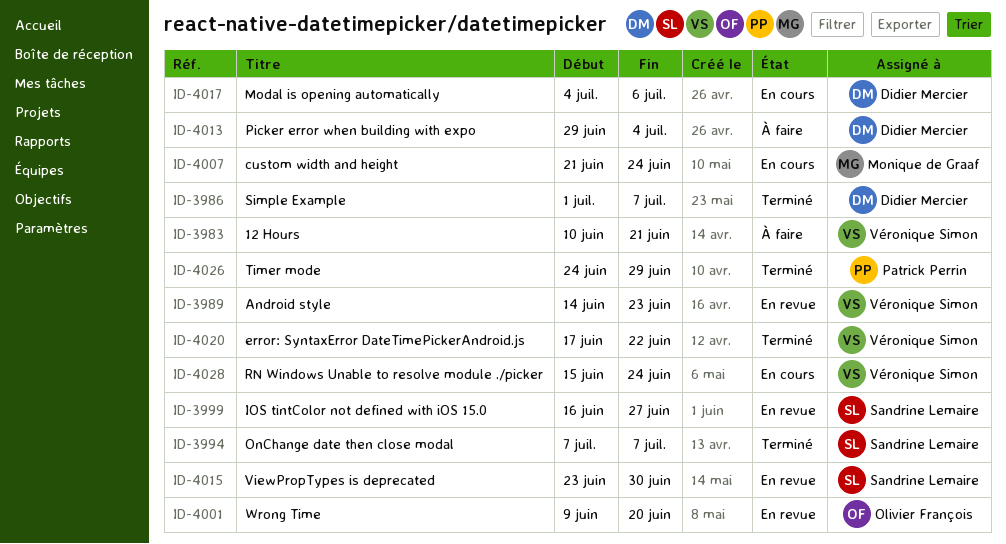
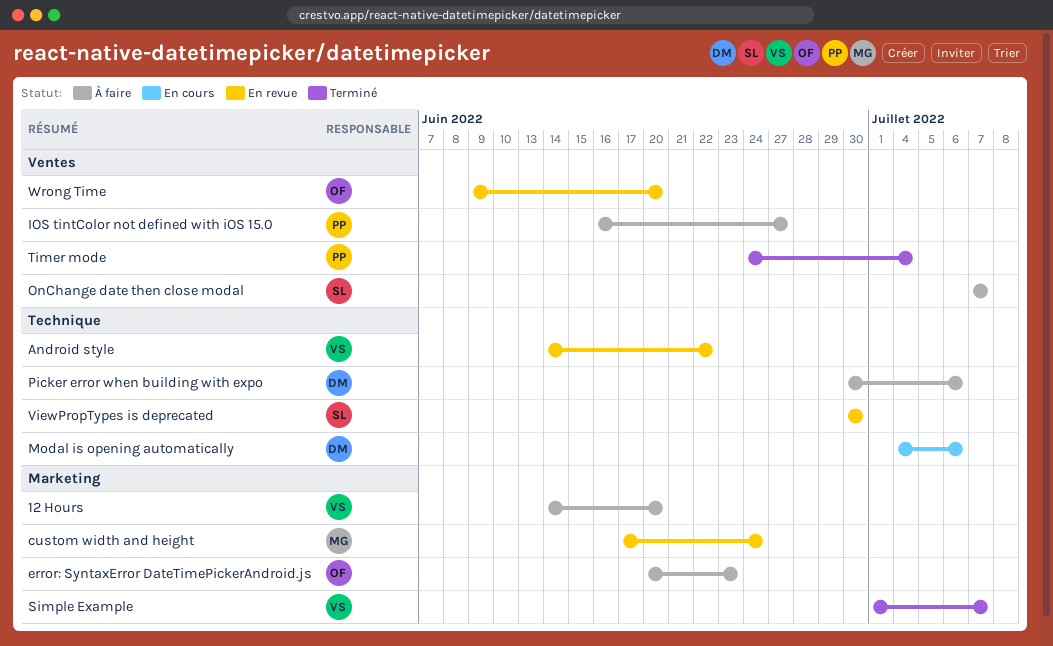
12 Hours, start: Jun 10 -> Jun 14
12 Hours, due: Jun 21 -> Jun 20
Android style, due: Jun 23 -> Jun 22
custom width and height, status: En cours -> En revue
custom width and height, start: Jun 21 -> Jun 17
error: SyntaxError DateTimePickerAndroid.js, status: Terminé -> À faire
error: SyntaxError DateTimePickerAndroid.js, owner: Véronique Simon -> Olivier François
error: SyntaxError DateTimePickerAndroid.js, start: Jun 17 -> Jun 20
error: SyntaxError DateTimePickerAndroid.js, due: Jun 22 -> Jun 23
IOS tintColor not defined with iOS 15.0, status: En revue -> À faire
IOS tintColor not defined with iOS 15.0, owner: Sandrine Lemaire -> Patrick Perrin
OnChange date then close modal, status: Terminé -> À faire
Picker error when building with expo, start: Jun 29 -> Jun 30
Picker error when building with expo, due: Jul 4 -> Jul 6
RN Windows Unable to resolve module ./picker: present -> none
Simple Example, owner: Didier Mercier -> Véronique Simon
Timer mode, due: Jun 29 -> Jul 4
ViewPropTypes is deprecated, start: Jun 23 -> Jun 30

